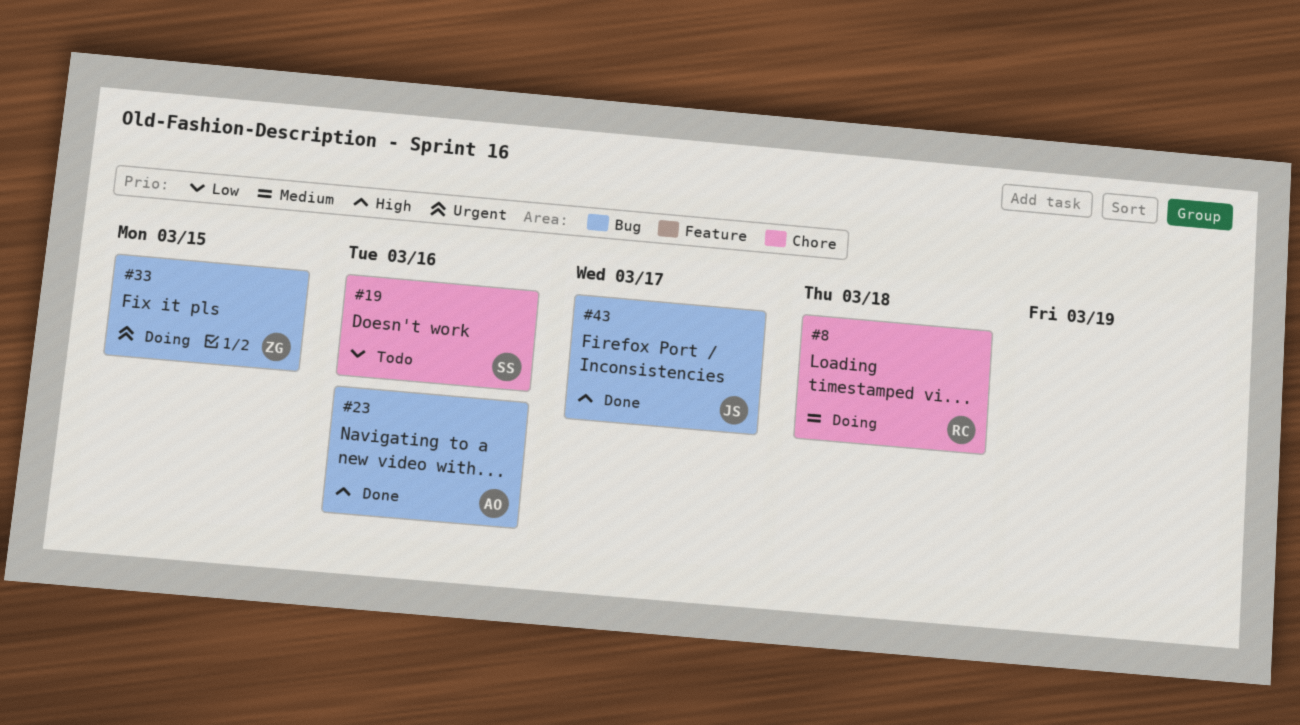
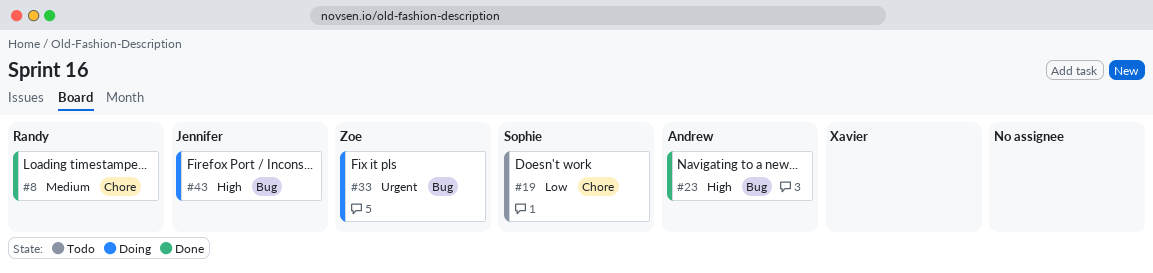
#8, status: Doing -> Done
#43, status: Done -> Doing

